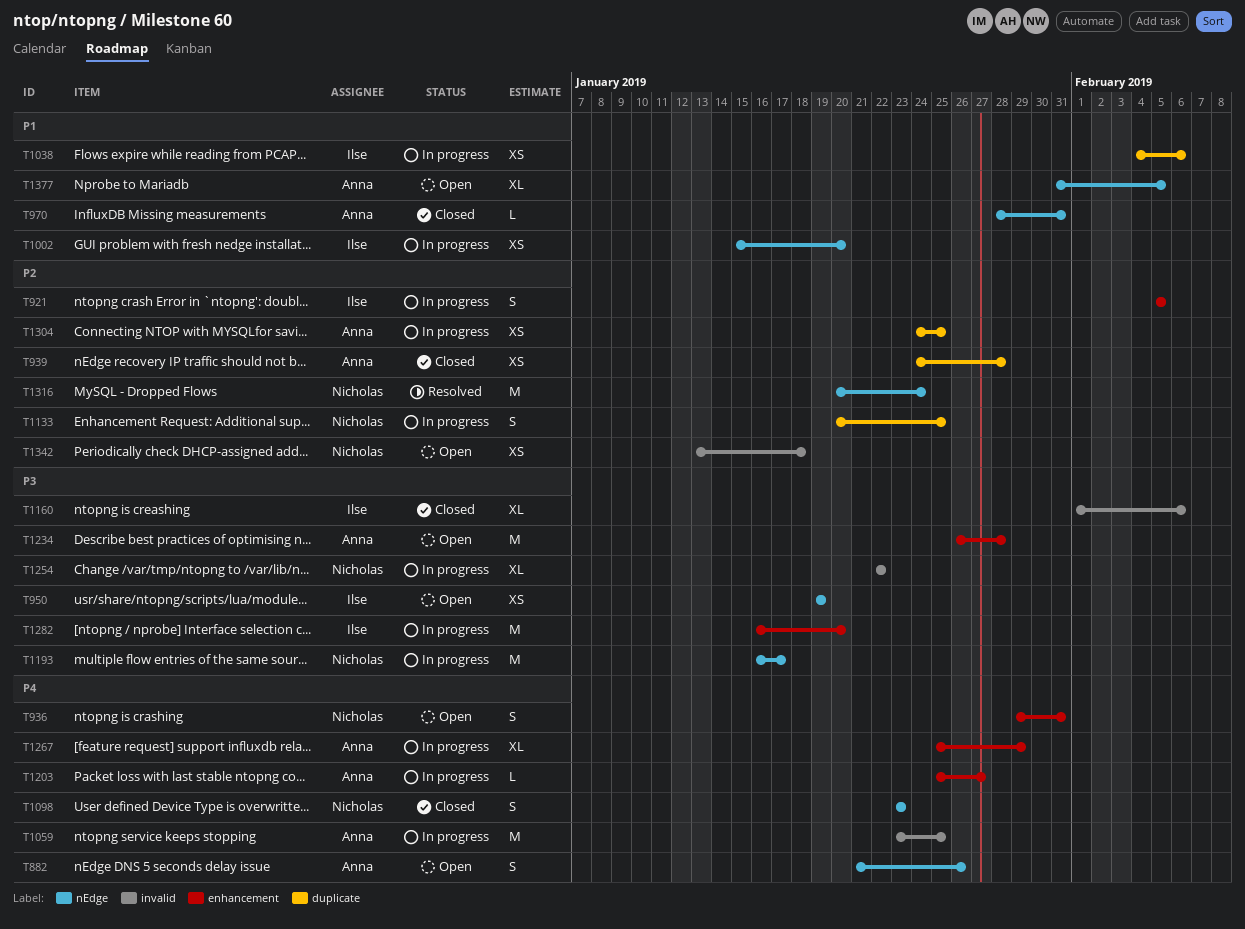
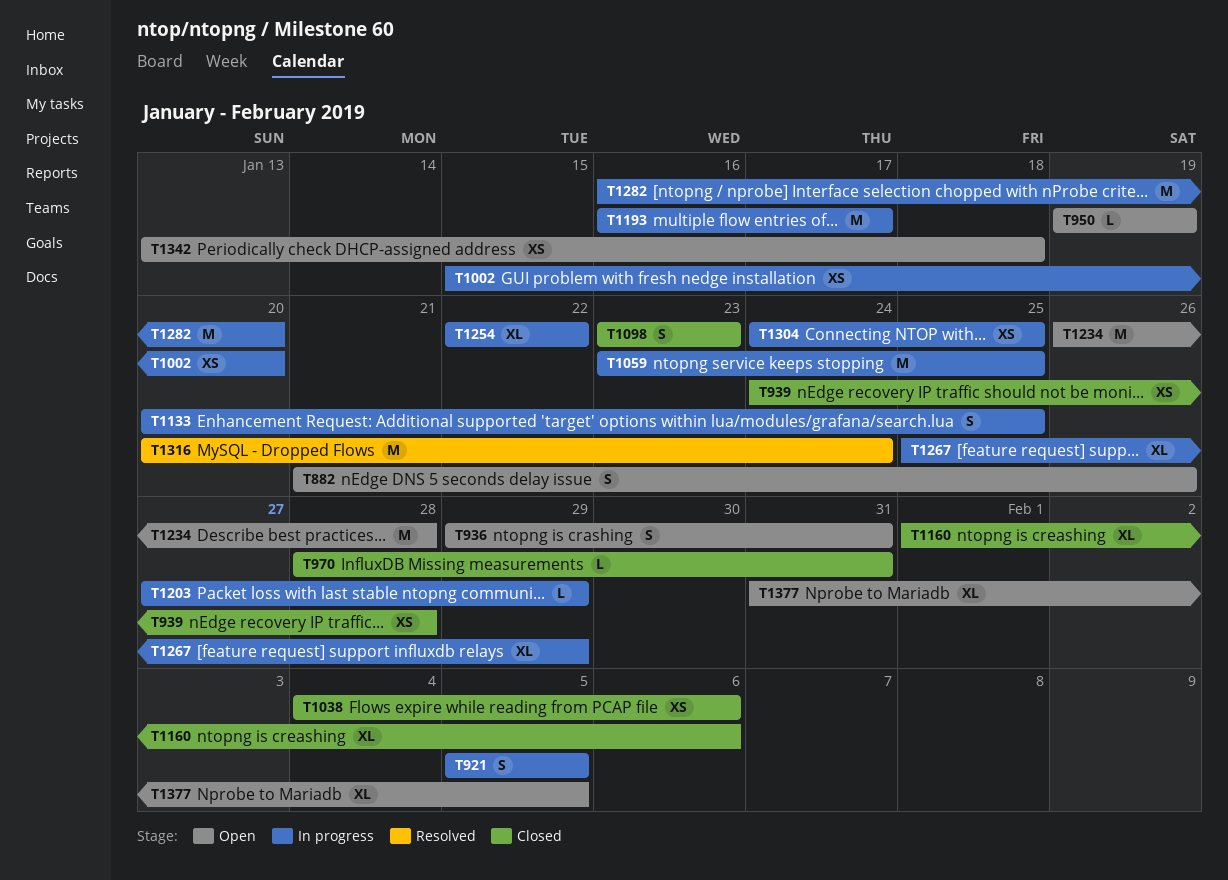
T950, estimate: XS -> L
T1038, status: In progress -> Closed
T1203, start: Jan 25 -> Jan 27
T1203, due: Jan 27 -> Jan 29

